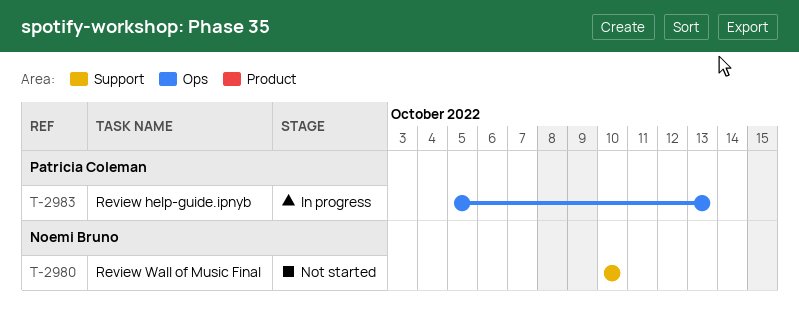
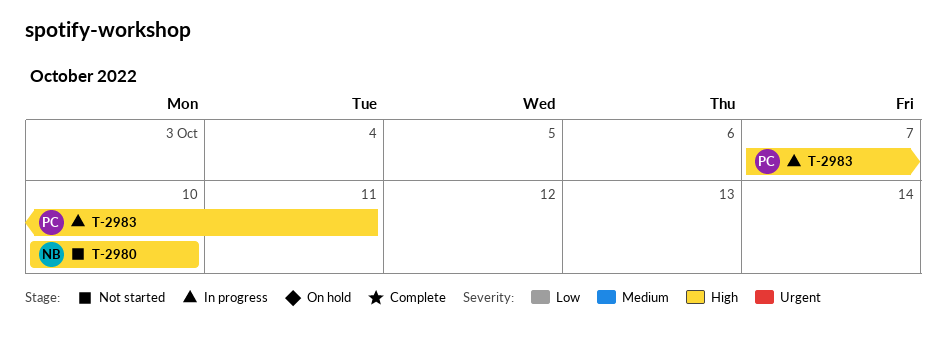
T-2983, start: Oct 5 -> Oct 7
T-2983, due: Oct 13 -> Oct 11

